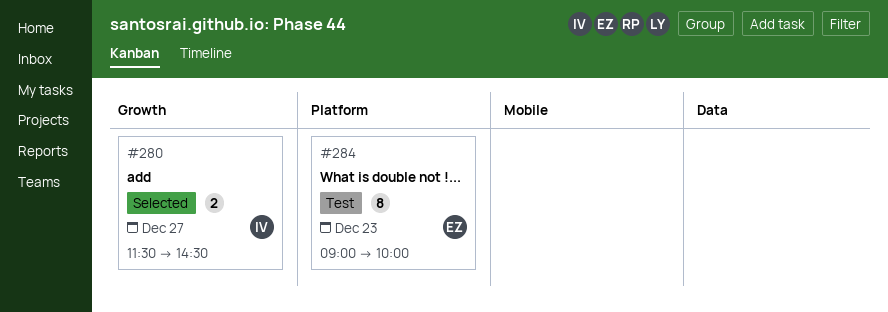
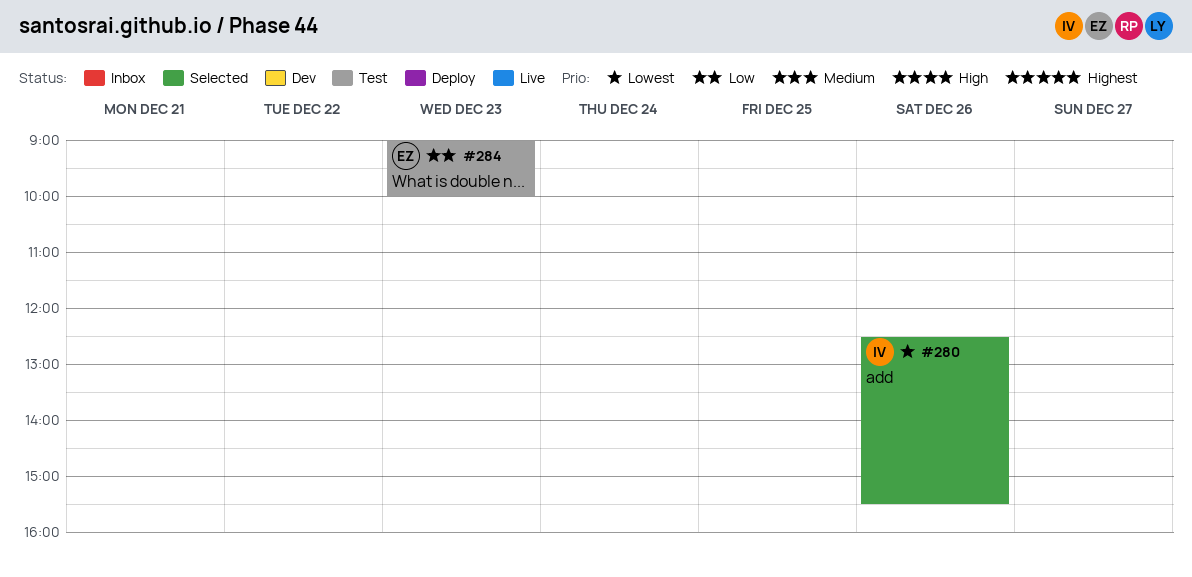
#280, day: Dec 27 -> Dec 26
#280, begins: 11:30 -> 12:30
#280, ends: 14:30 -> 15:30

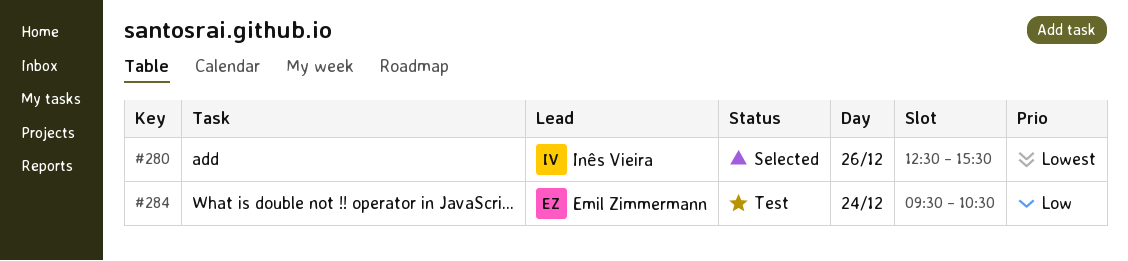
#284, day: Dec 23 -> Dec 24
#284, begins: 09:00 -> 09:30
#284, ends: 10:00 -> 10:30

